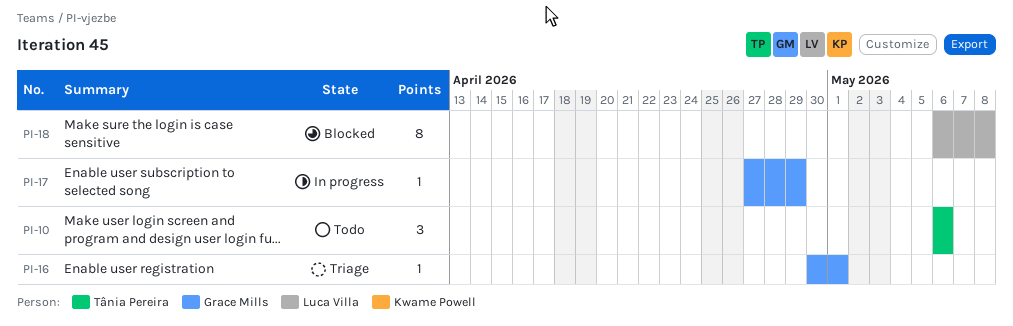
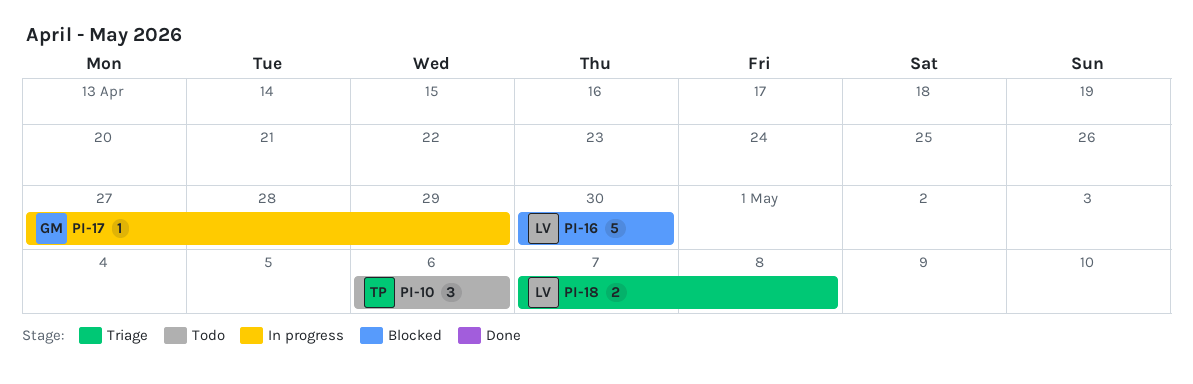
PI-16, status: Triage -> Blocked
PI-16, owner: Grace Mills -> Luca Villa
PI-16, estimate: 1 -> 5
PI-16, due: May 1 -> Apr 30
PI-18, status: Blocked -> Triage
PI-18, estimate: 8 -> 2
PI-18, start: May 6 -> May 7

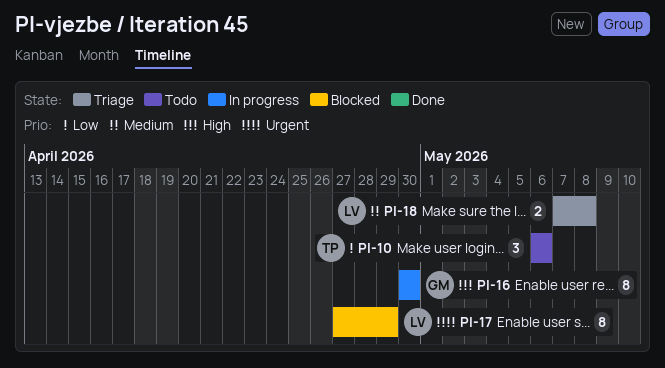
PI-16, status: Blocked -> In progress
PI-16, owner: LV -> GM
PI-16, estimate: 5 -> 8
PI-17, status: In progress -> Blocked
PI-17, owner: GM -> LV
PI-17, estimate: 1 -> 8

